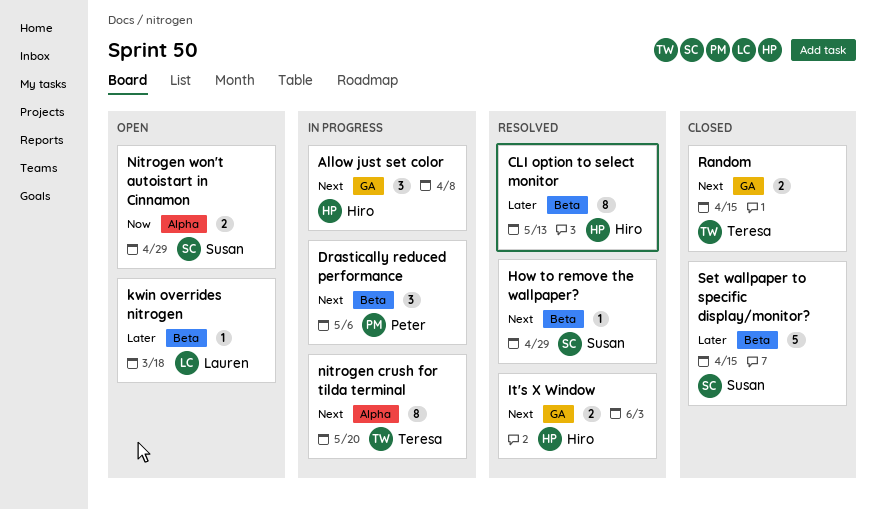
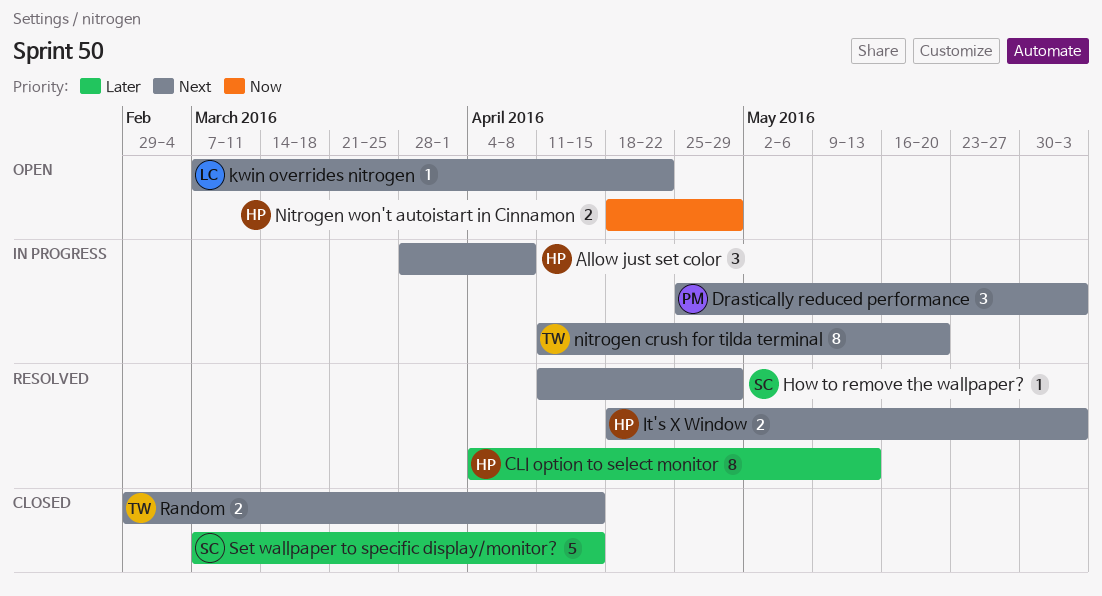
Drastically reduced performance, due: May 6 -> Jun 3
kwin overrides nitrogen, priority: Later -> Next
kwin overrides nitrogen, due: Mar 18 -> Apr 22
Nitrogen won't autoistart in Cinnamon, owner: Susan -> Hiro

